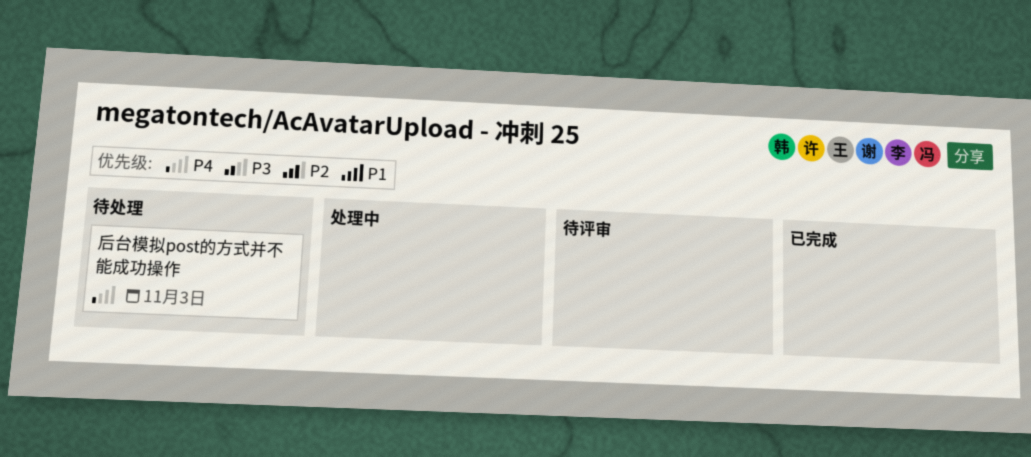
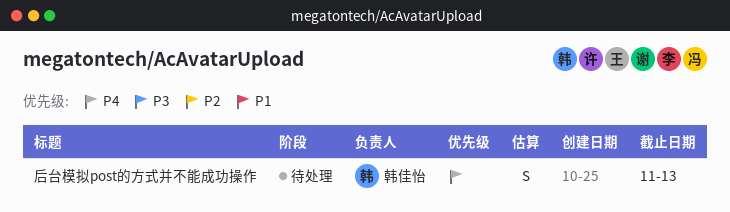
后台模拟post的方式并不能成功操作, due: Nov 3 -> Nov 13

